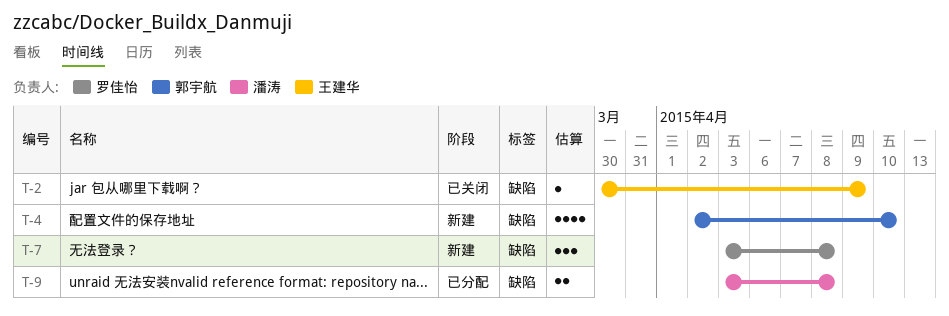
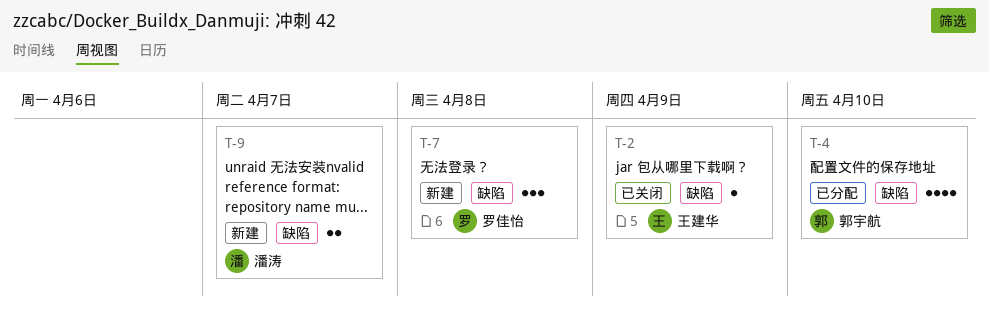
T-4, status: 新建 -> 已分配
T-9, status: 已分配 -> 新建
T-9, due: Apr 8 -> Apr 7

